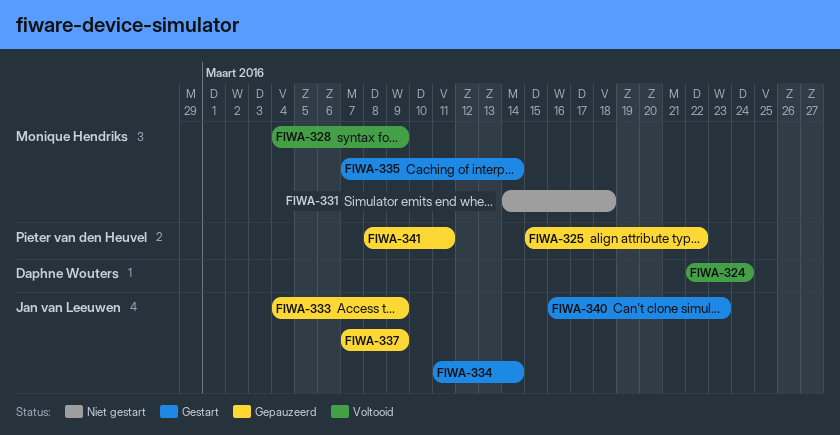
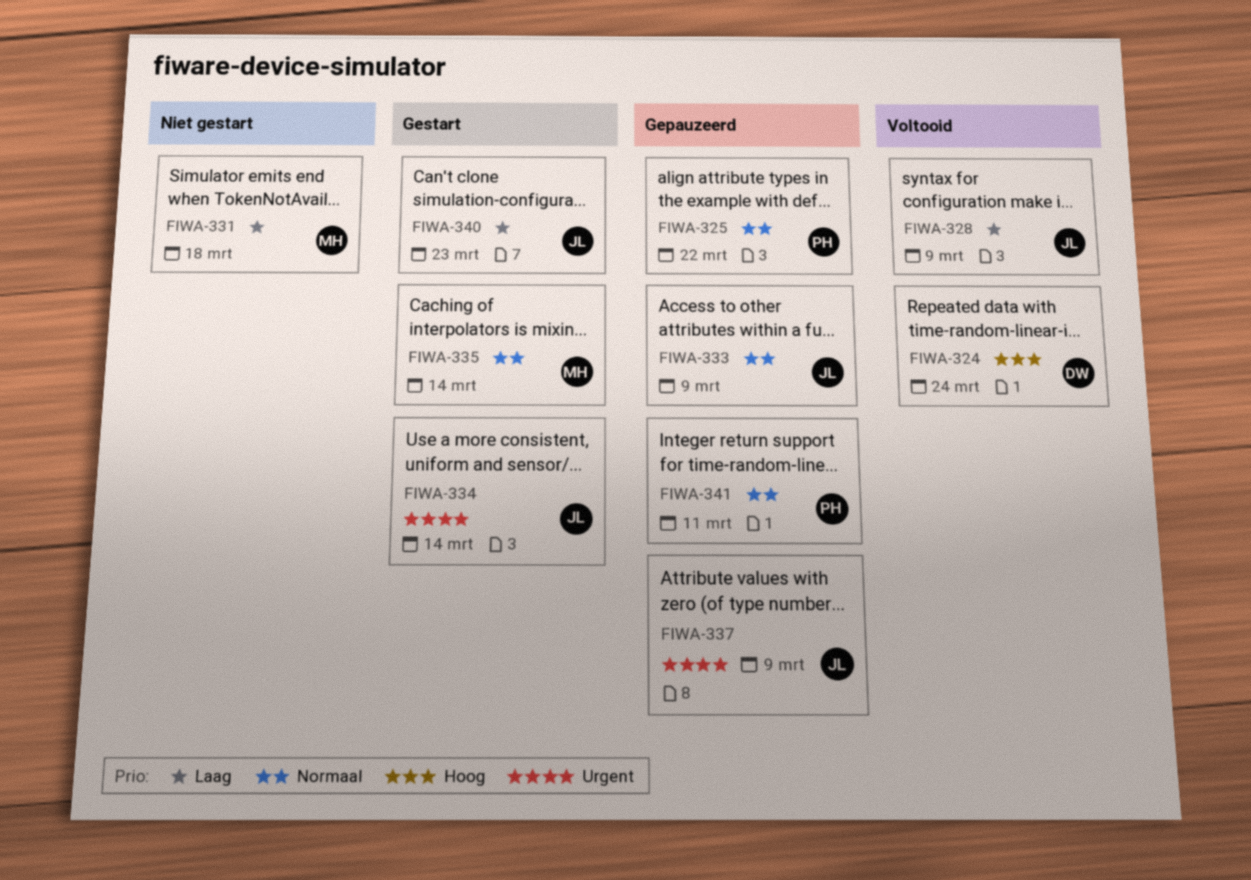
FIWA-328, owner: Monique Hendriks -> Jan van Leeuwen

